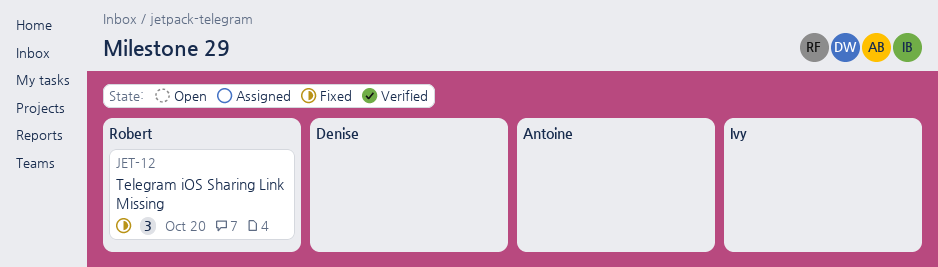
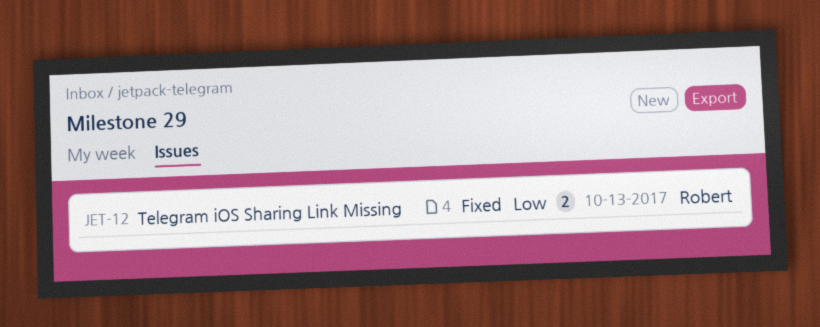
JET-12, estimate: 3 -> 2
JET-12, due: Oct 20 -> Oct 13

